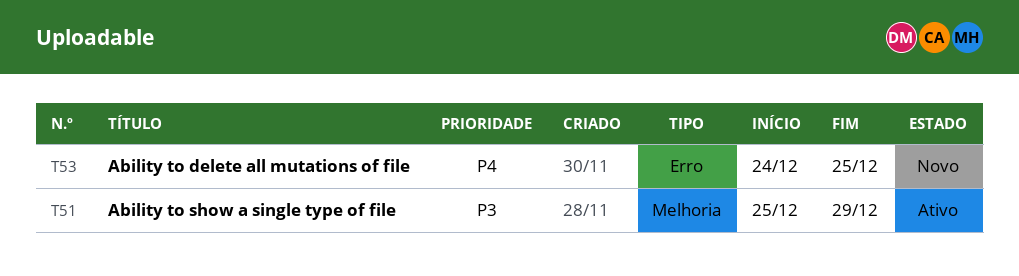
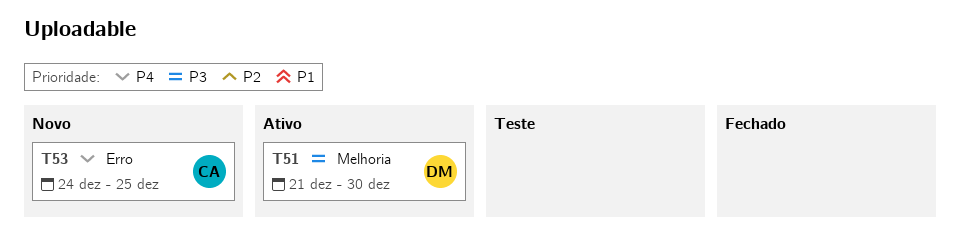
T51, start: Dec 25 -> Dec 21
T51, due: Dec 29 -> Dec 30

